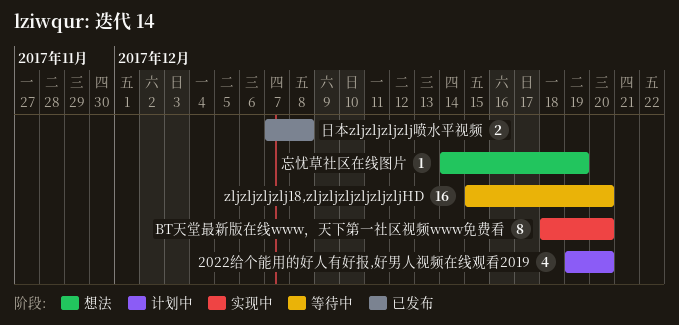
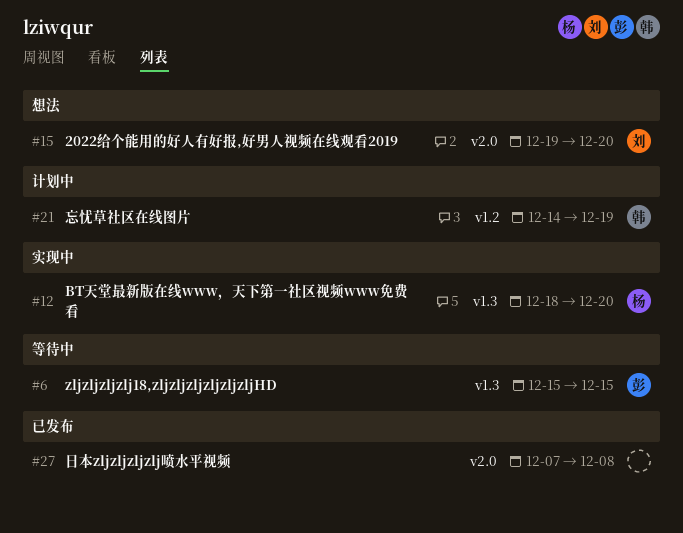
2022给个能用的好人有好报,好男人视频在线观看2019, status: 计划中 -> 想法
zljzljzljzlj18,zljzljzljzljzljzljHD, due: Dec 20 -> Dec 15
忘忧草社区在线图片, status: 想法 -> 计划中

